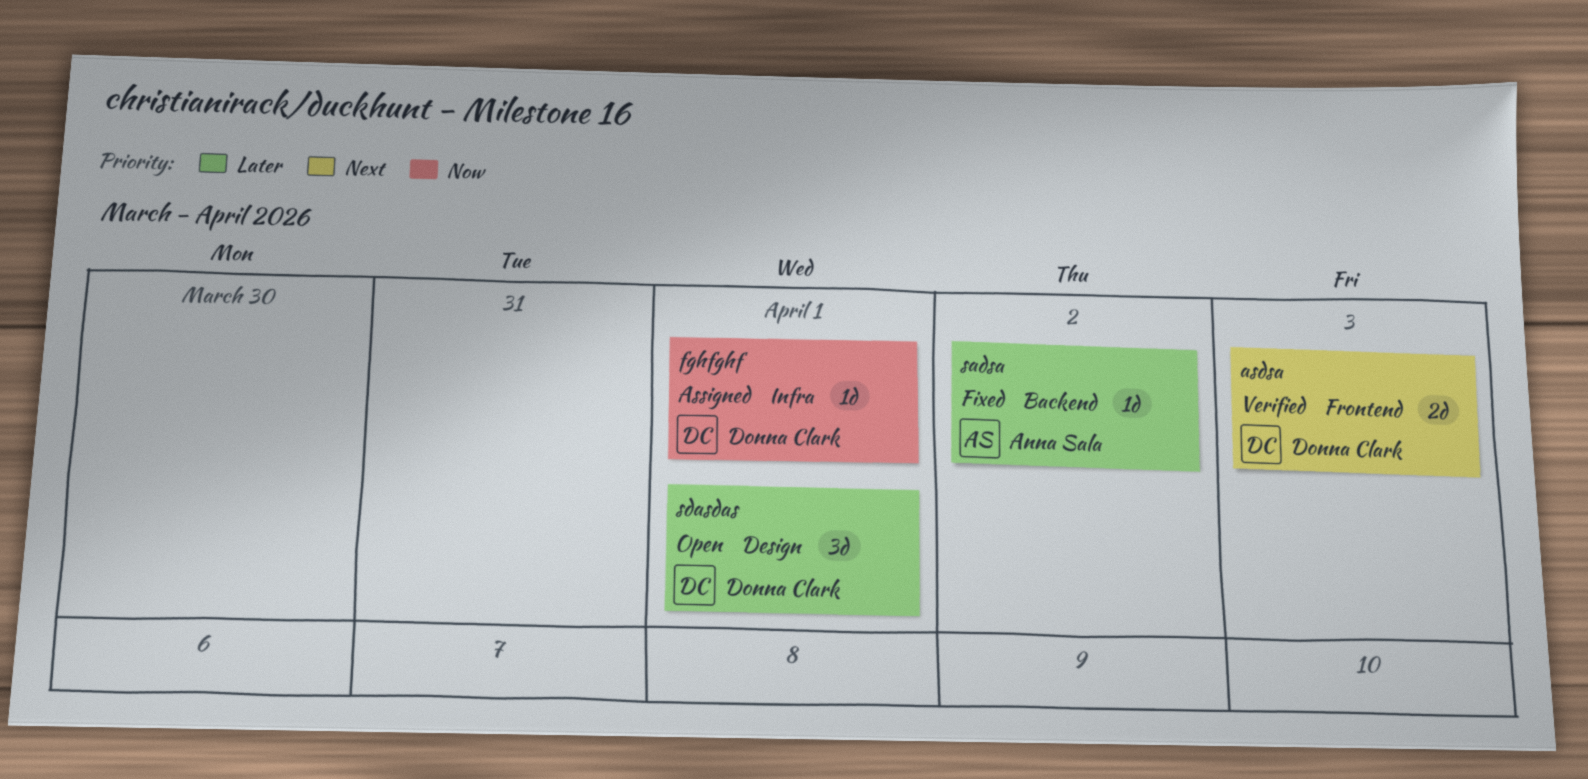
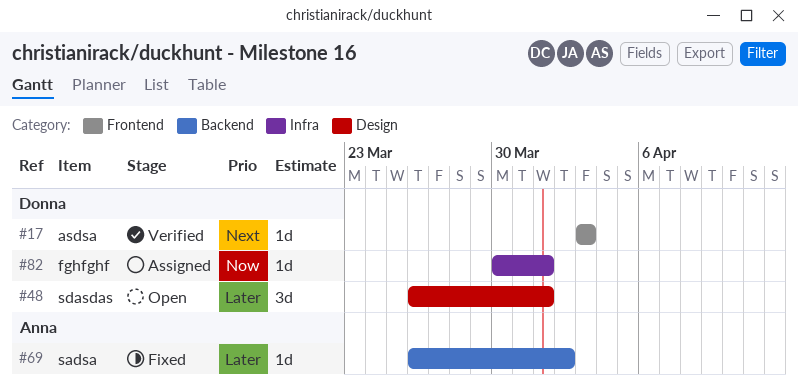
asdsa, estimate: 2d -> 1d

